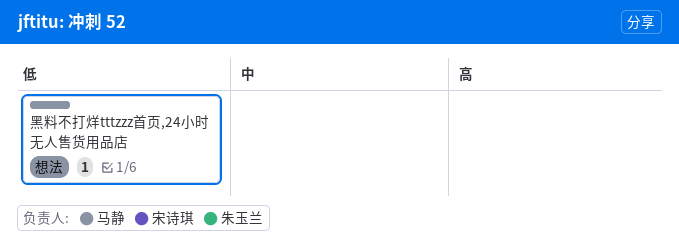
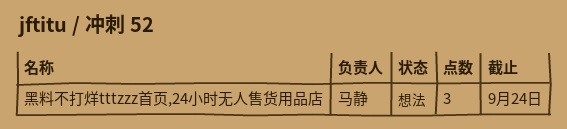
黑料不打烊tttzzz首页,24小时无人售货用品店, estimate: 1 -> 3

